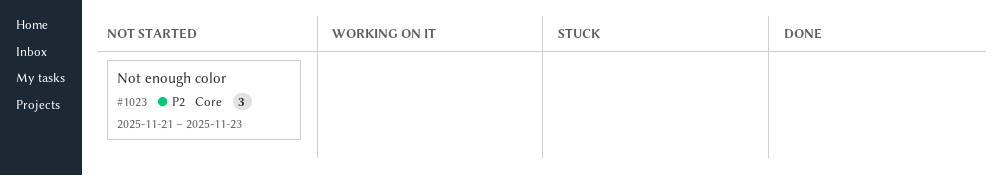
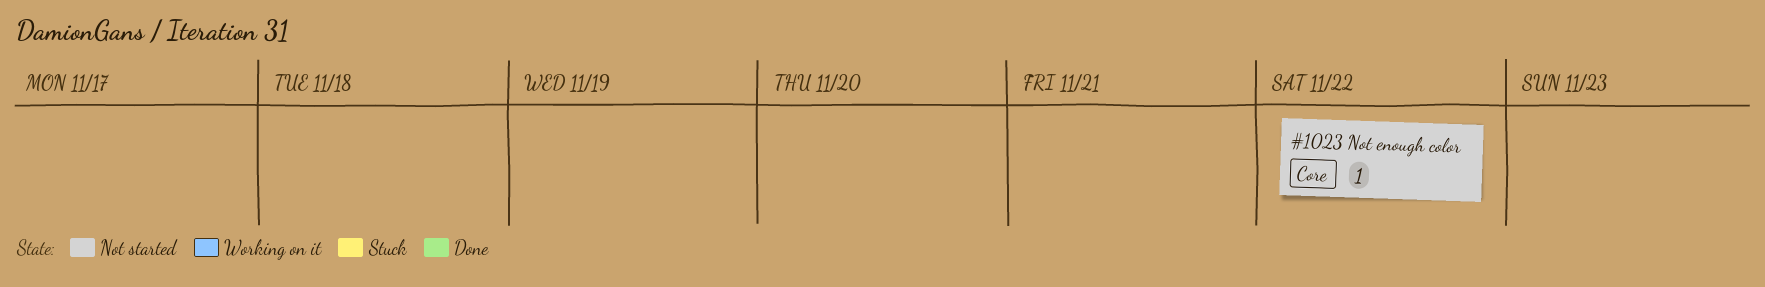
#1023, estimate: 3 -> 1
#1023, due: Nov 23 -> Nov 22

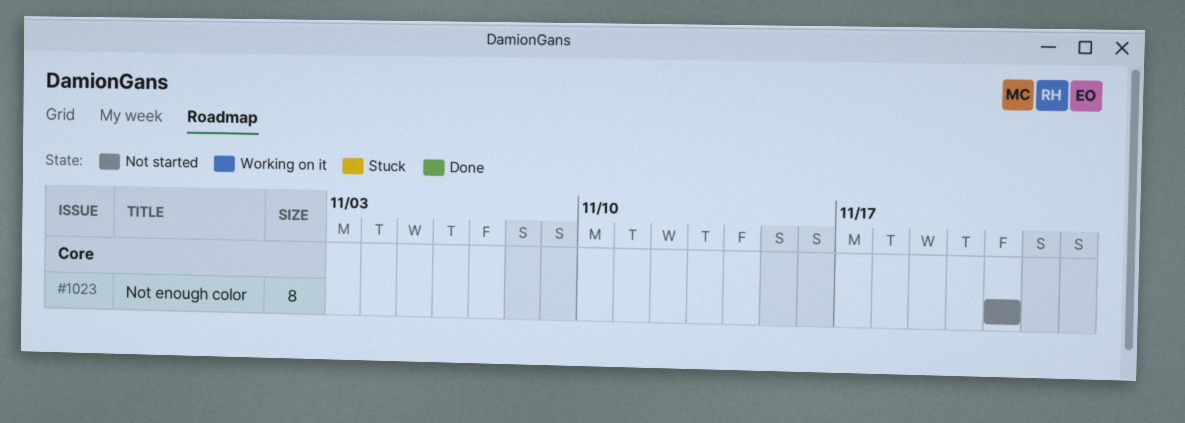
#1023, estimate: 1 -> 8
#1023, due: Nov 22 -> Nov 21

